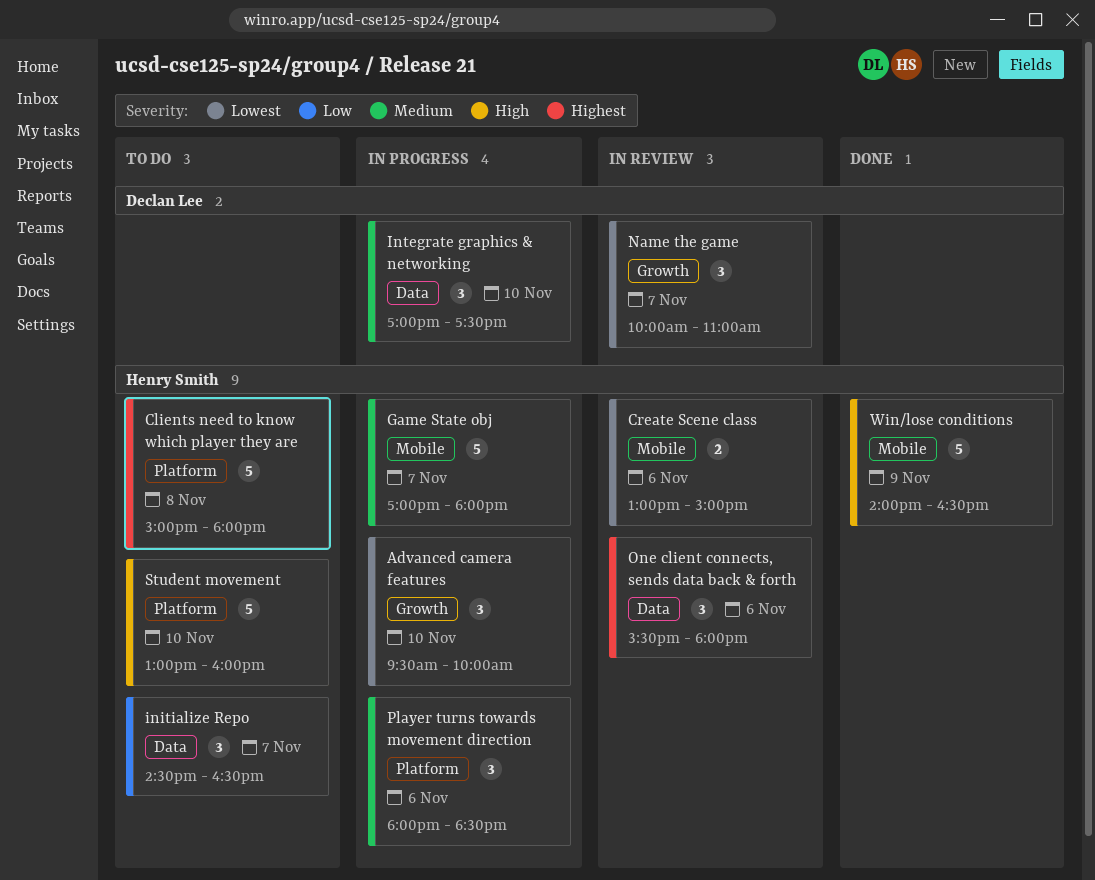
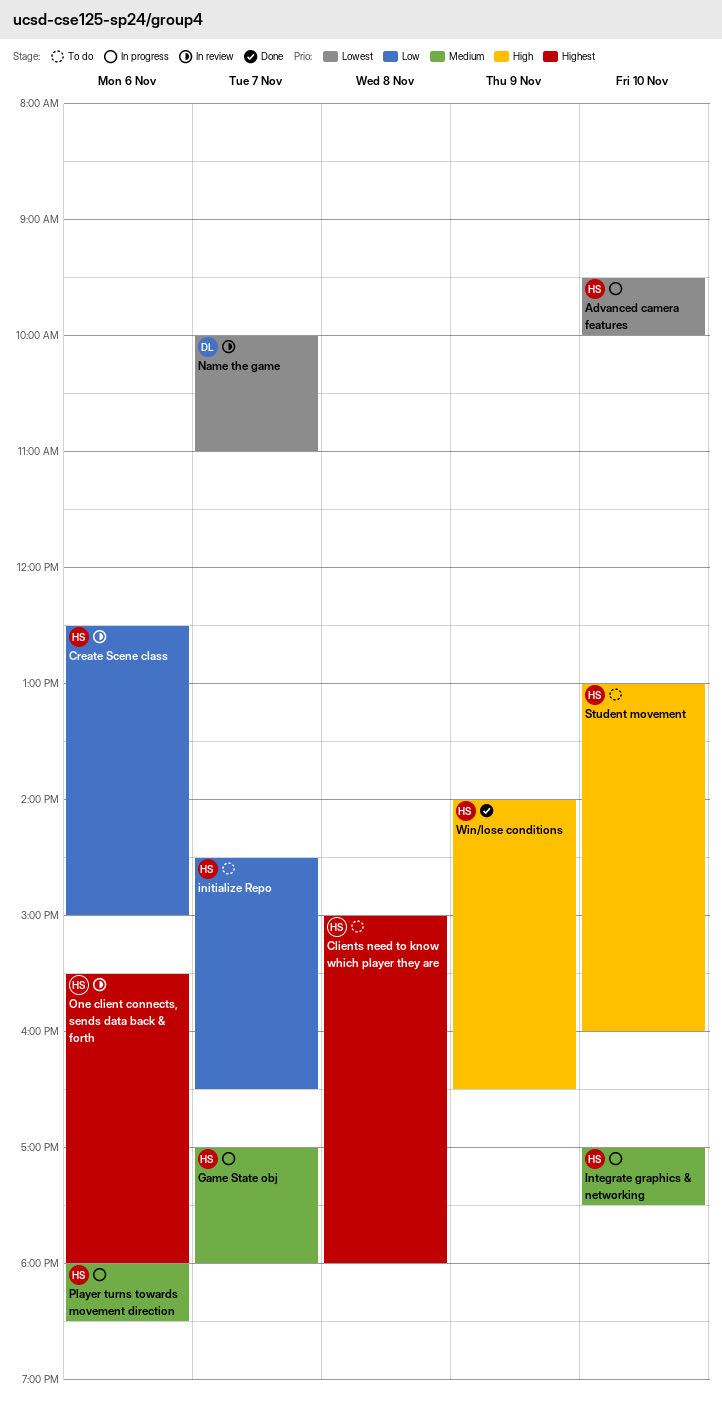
Create Scene class, priority: Lowest -> Low
Create Scene class, begins: 13:00 -> 12:30
Integrate graphics & networking, owner: Declan Lee -> Henry Smith

